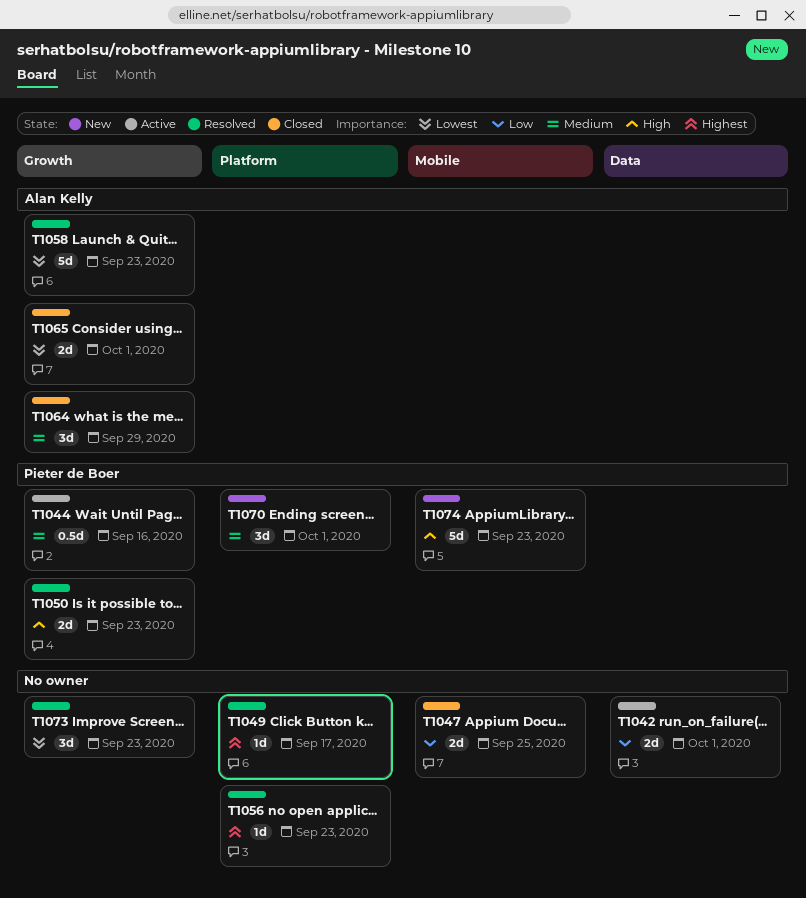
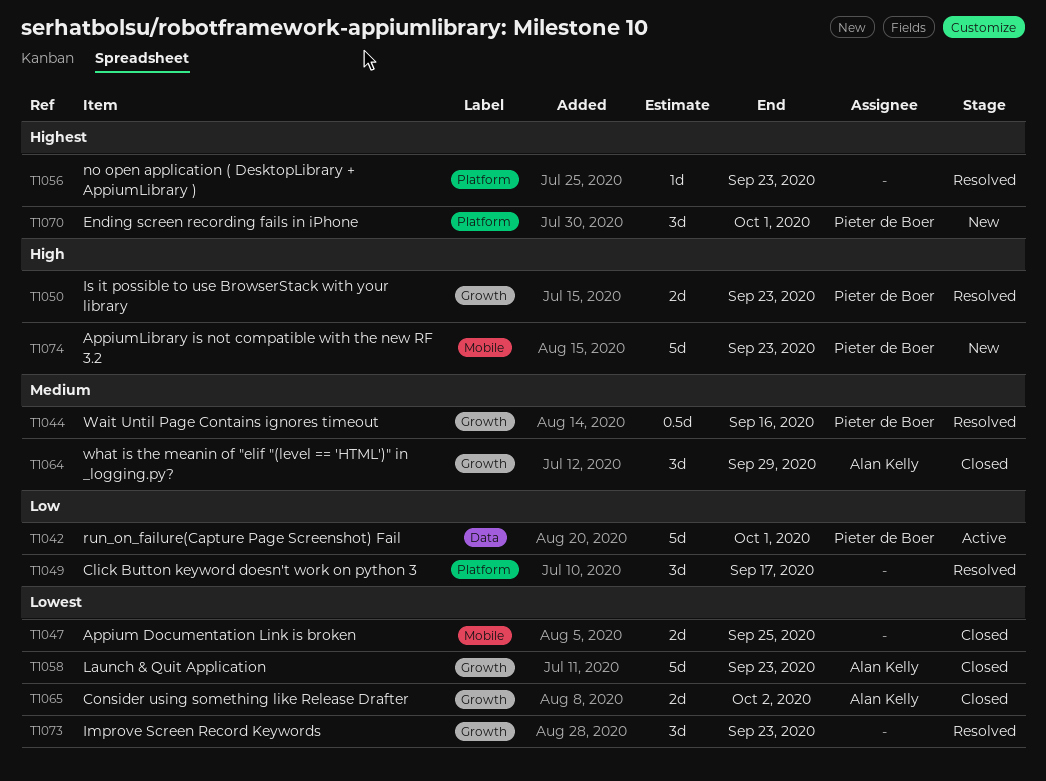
T1042, owner: none -> Pieter de Boer
T1042, estimate: 2d -> 5d
T1044, status: Active -> Resolved
T1047, priority: Low -> Lowest
T1049, priority: Highest -> Low
T1049, estimate: 1d -> 3d
T1058, status: Resolved -> Closed
T1065, due: Oct 1 -> Oct 2
T1070, priority: Medium -> Highest

